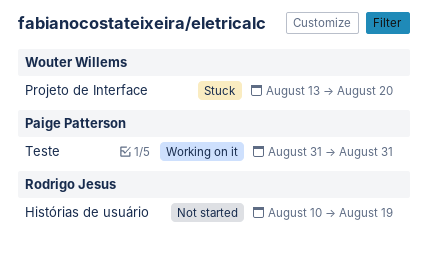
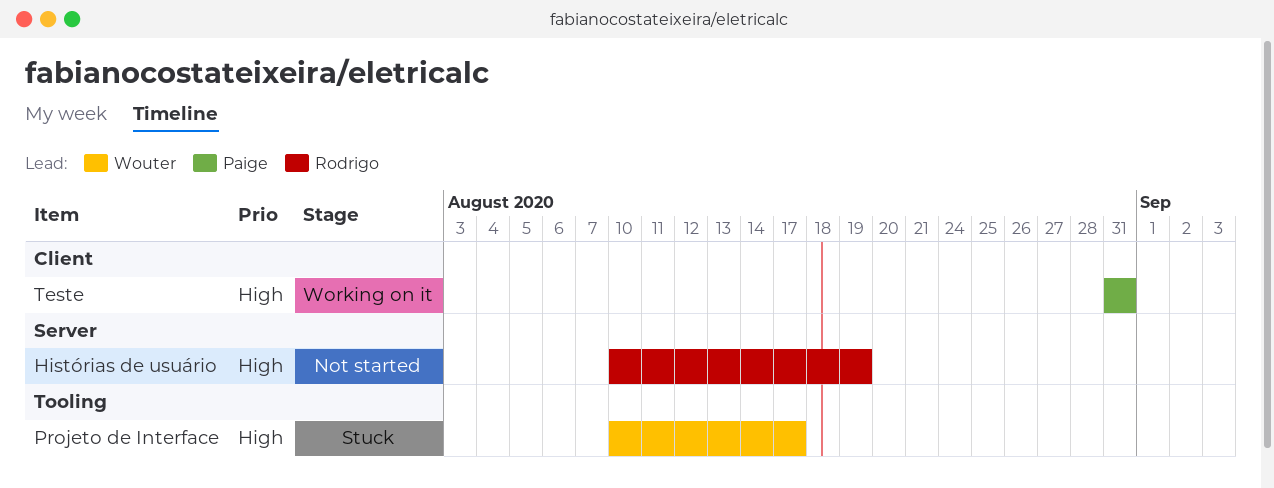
Projeto de Interface, start: Aug 13 -> Aug 10
Projeto de Interface, due: Aug 20 -> Aug 17

